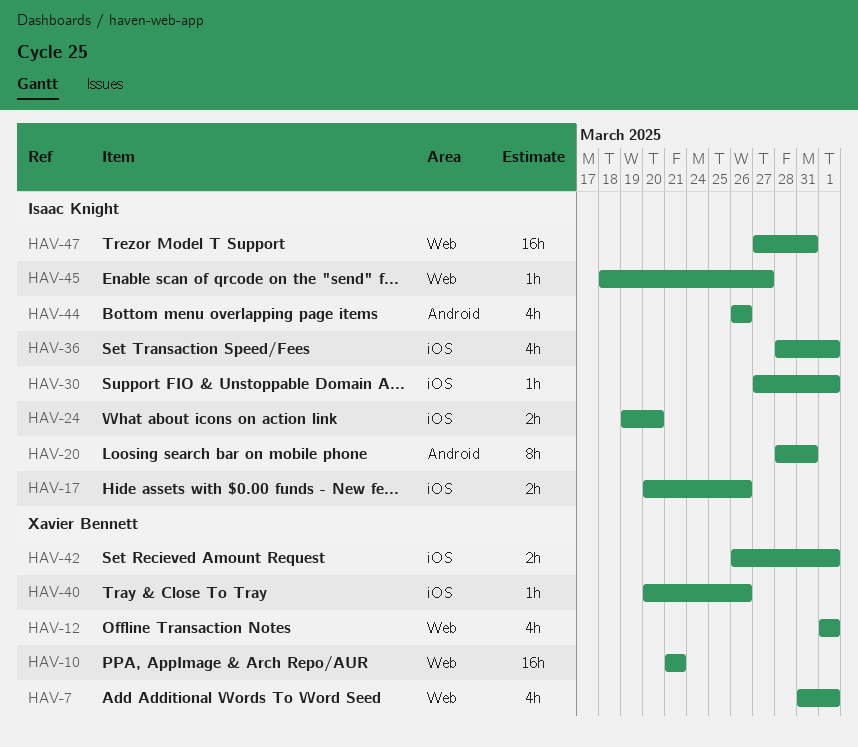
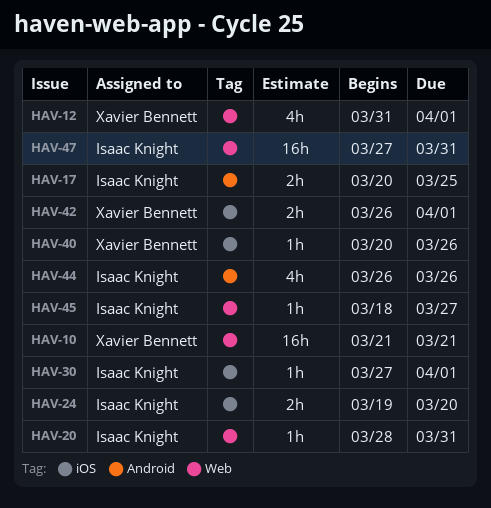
HAV-7: present -> none
HAV-12, start: Apr 1 -> Mar 31
HAV-17, label: iOS -> Android
HAV-17, due: Mar 26 -> Mar 25
HAV-20, label: Android -> Web
HAV-20, estimate: 8h -> 1h
HAV-36: present -> none

